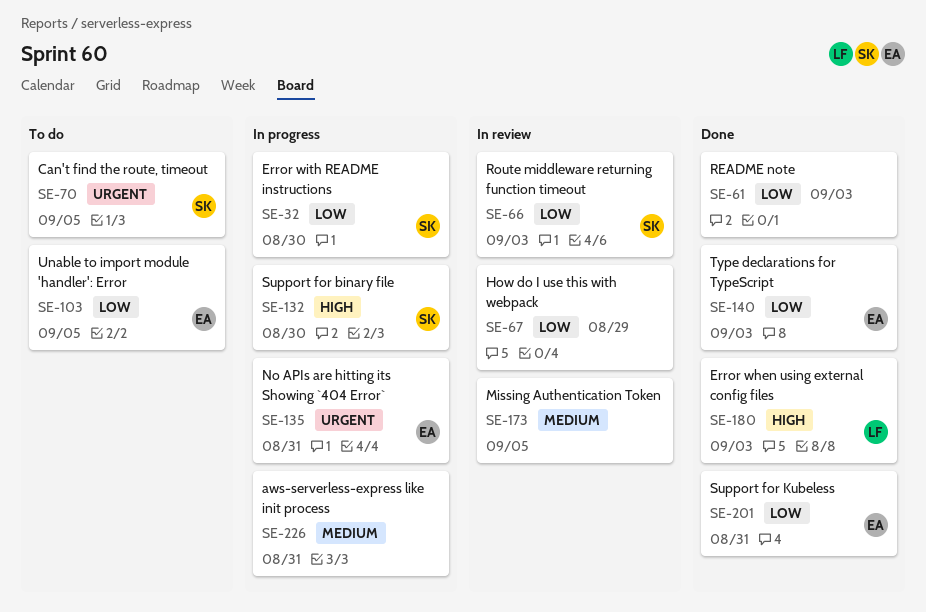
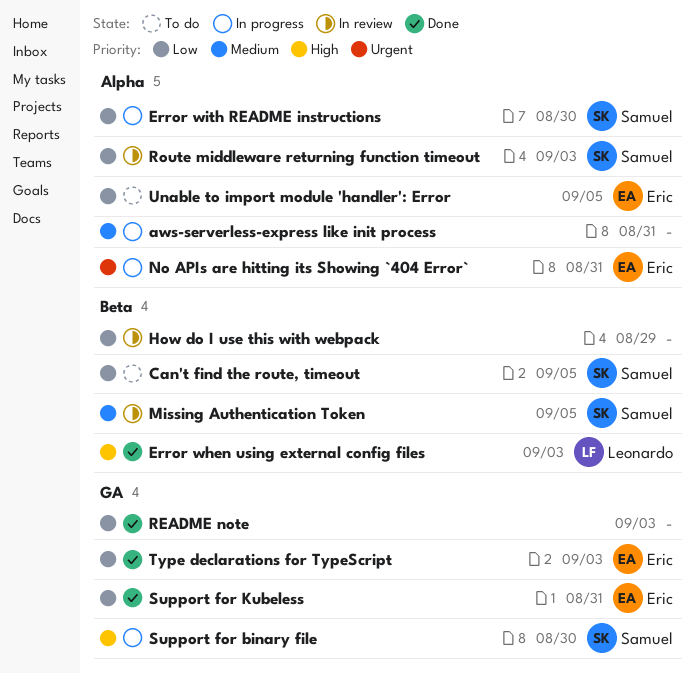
Can't find the route, timeout, priority: Urgent -> Low
Missing Authentication Token, owner: none -> Samuel

